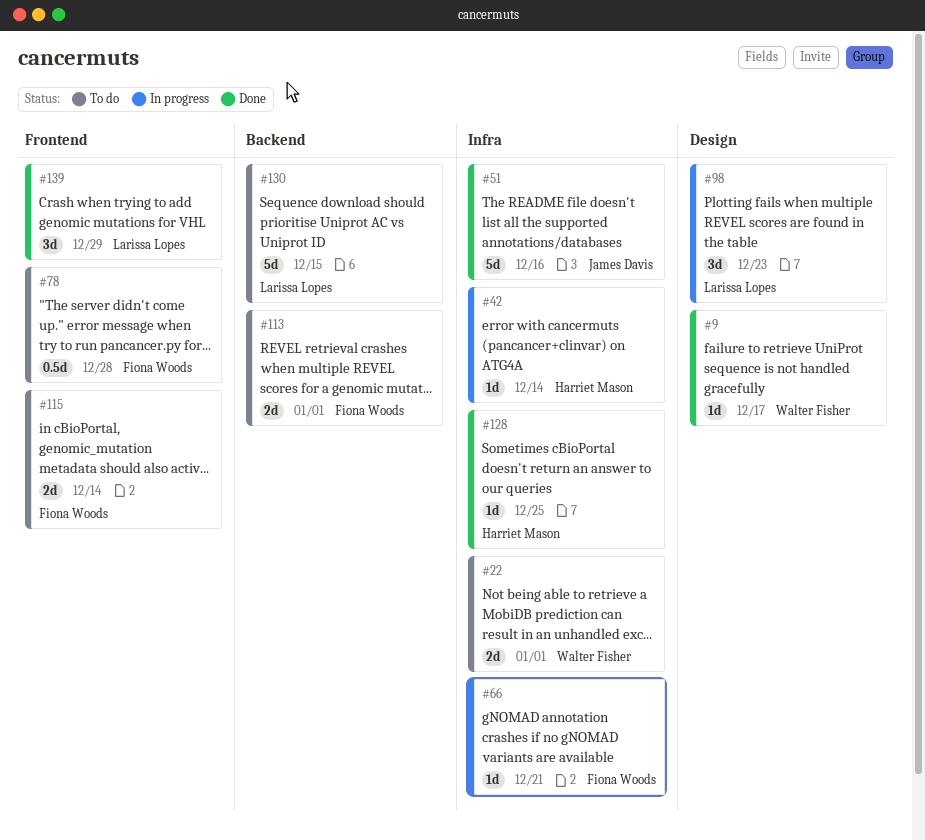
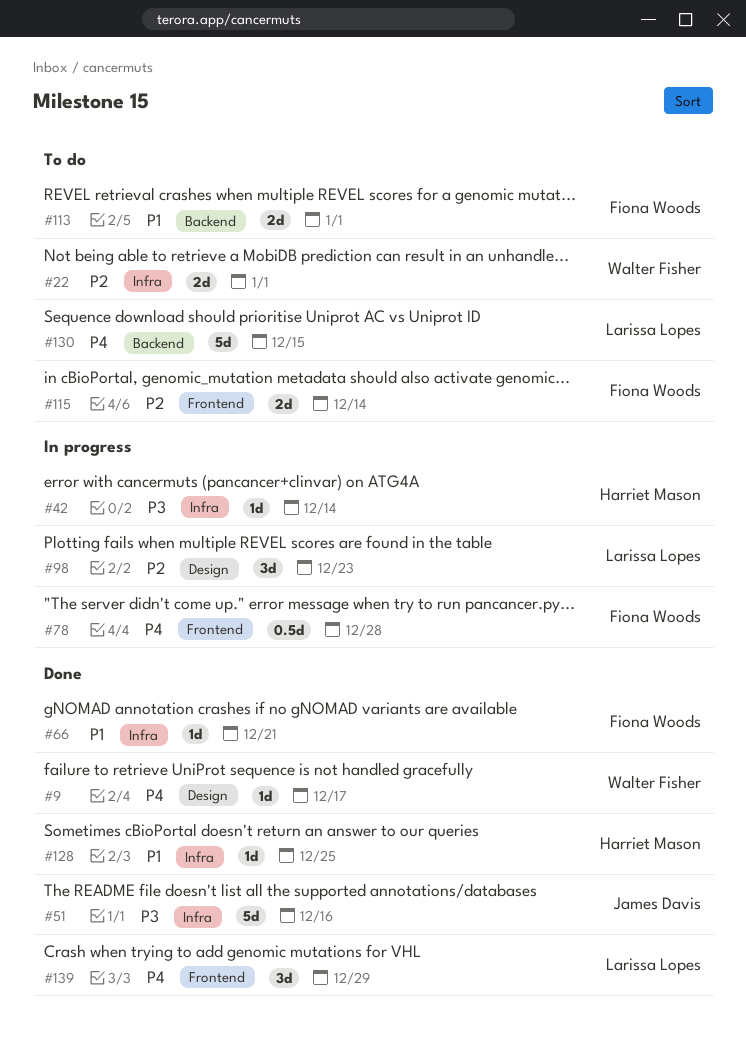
#66, status: In progress -> Done
#78, status: To do -> In progress

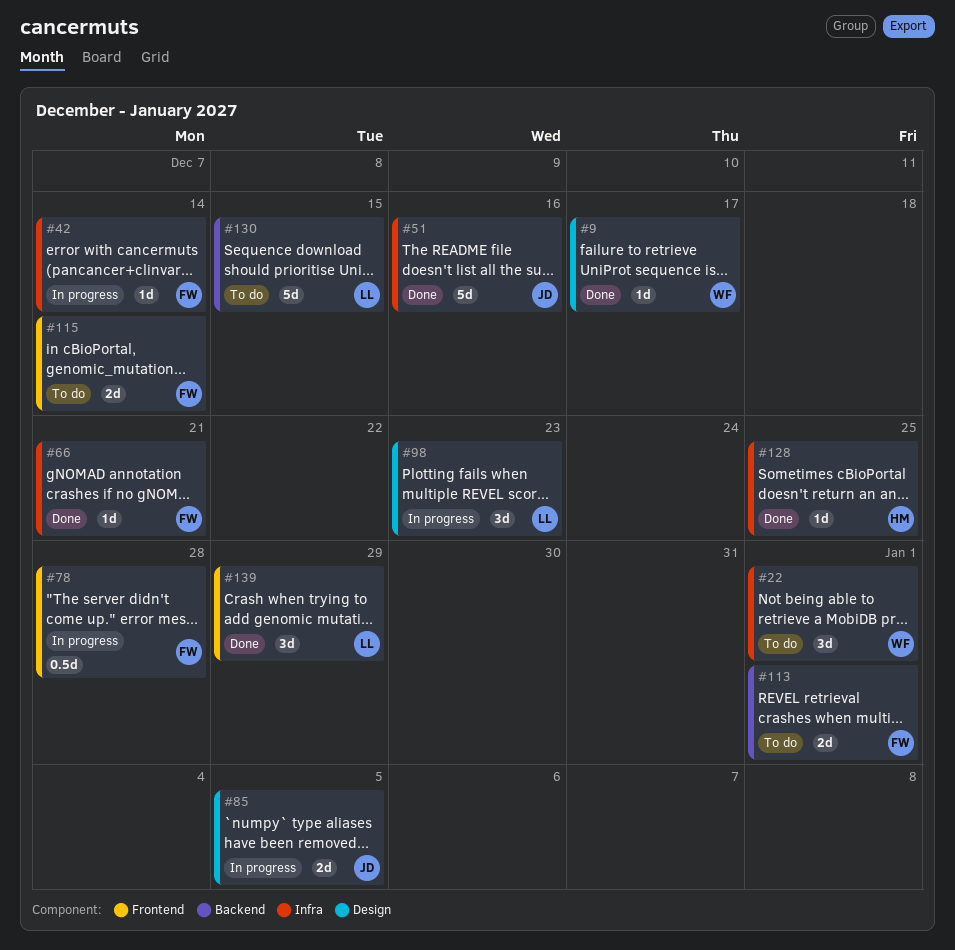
#22, estimate: 2d -> 3d
#42, owner: Harriet Mason -> Fiona Woods
#85: none -> present

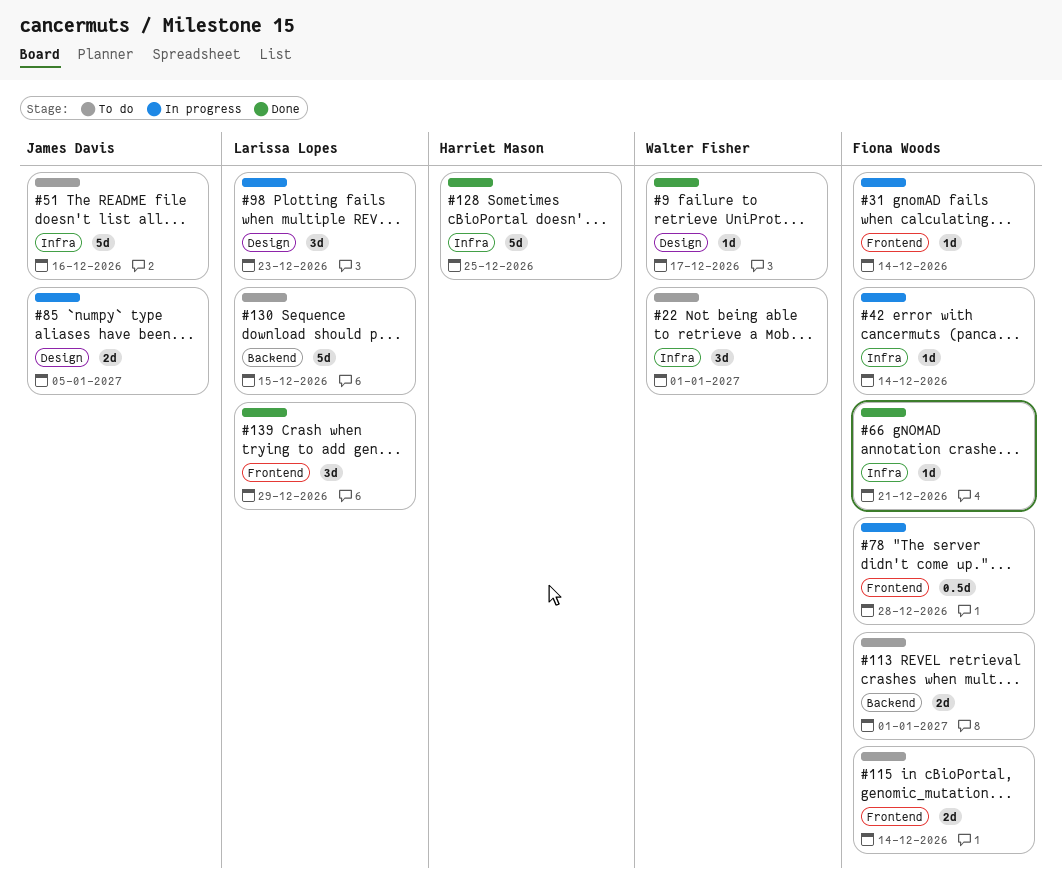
#31: none -> present
#51, status: Done -> To do
#128, estimate: 1d -> 5d

